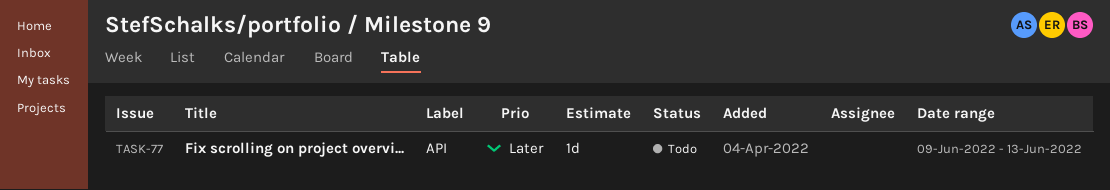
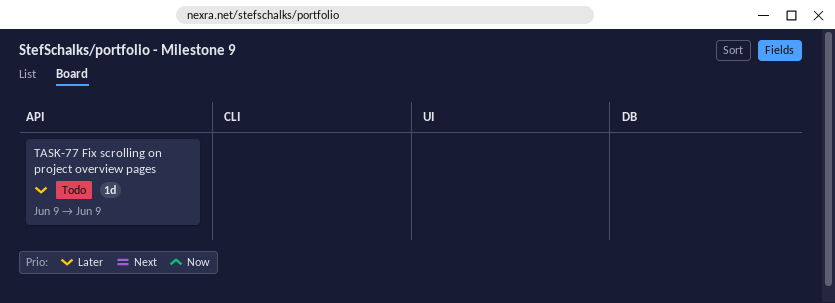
TASK-77, due: Jun 13 -> Jun 9

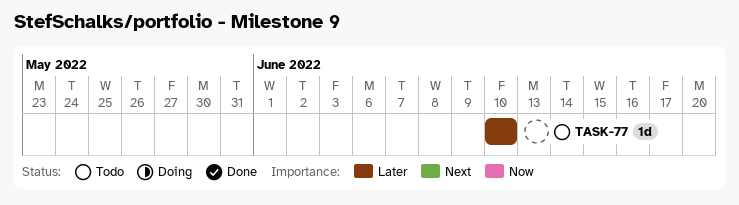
TASK-77, start: Jun 9 -> Jun 10
TASK-77, due: Jun 9 -> Jun 10

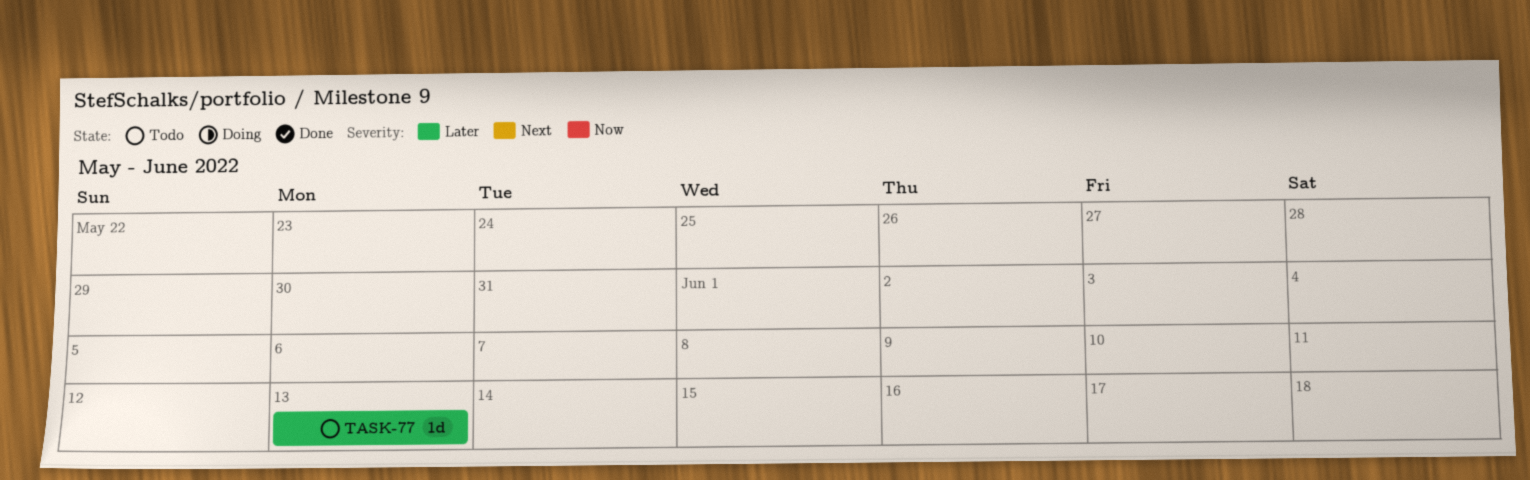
TASK-77, start: Jun 10 -> Jun 13
TASK-77, due: Jun 10 -> Jun 13

